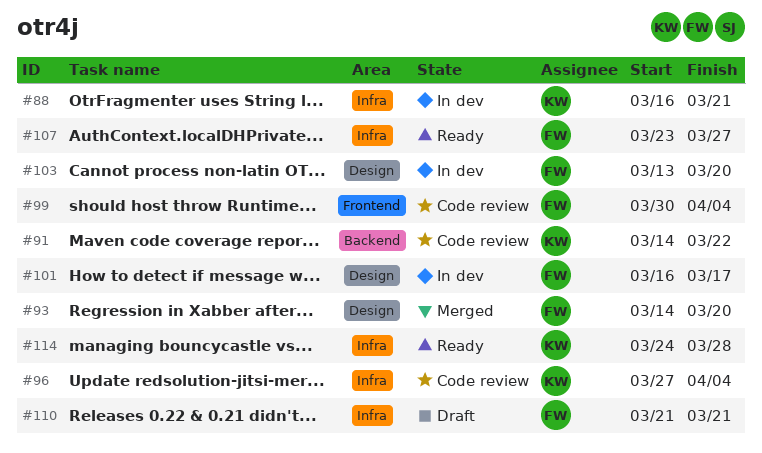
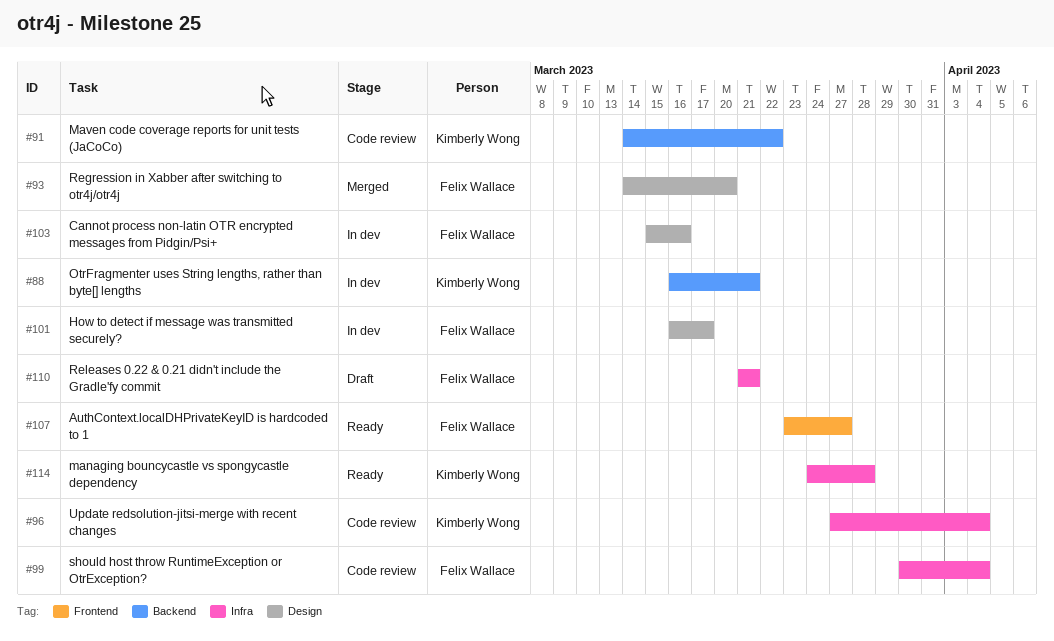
#88, label: Infra -> Backend
#99, label: Frontend -> Infra
#103, start: Mar 13 -> Mar 15
#103, due: Mar 20 -> Mar 16
#107, label: Infra -> Frontend

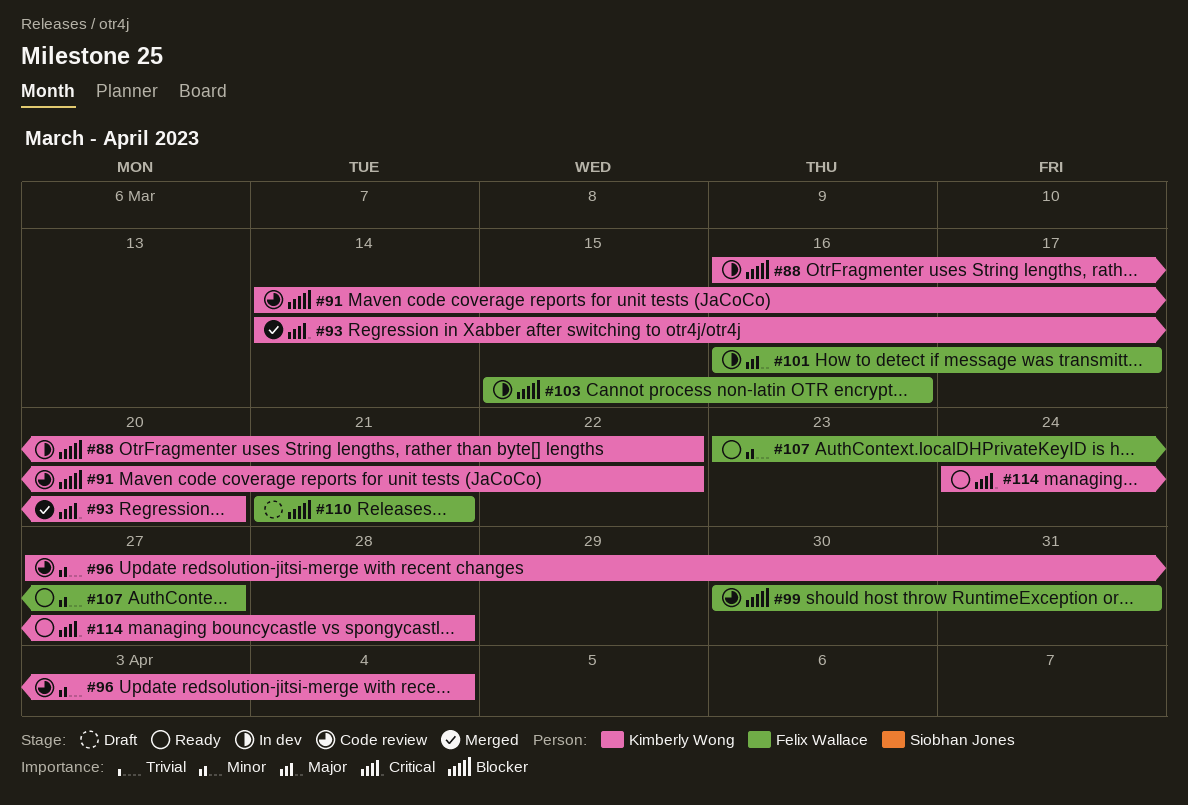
#88, due: Mar 21 -> Mar 22
#93, owner: Felix Wallace -> Kimberly Wong
#99, due: Apr 4 -> Mar 31

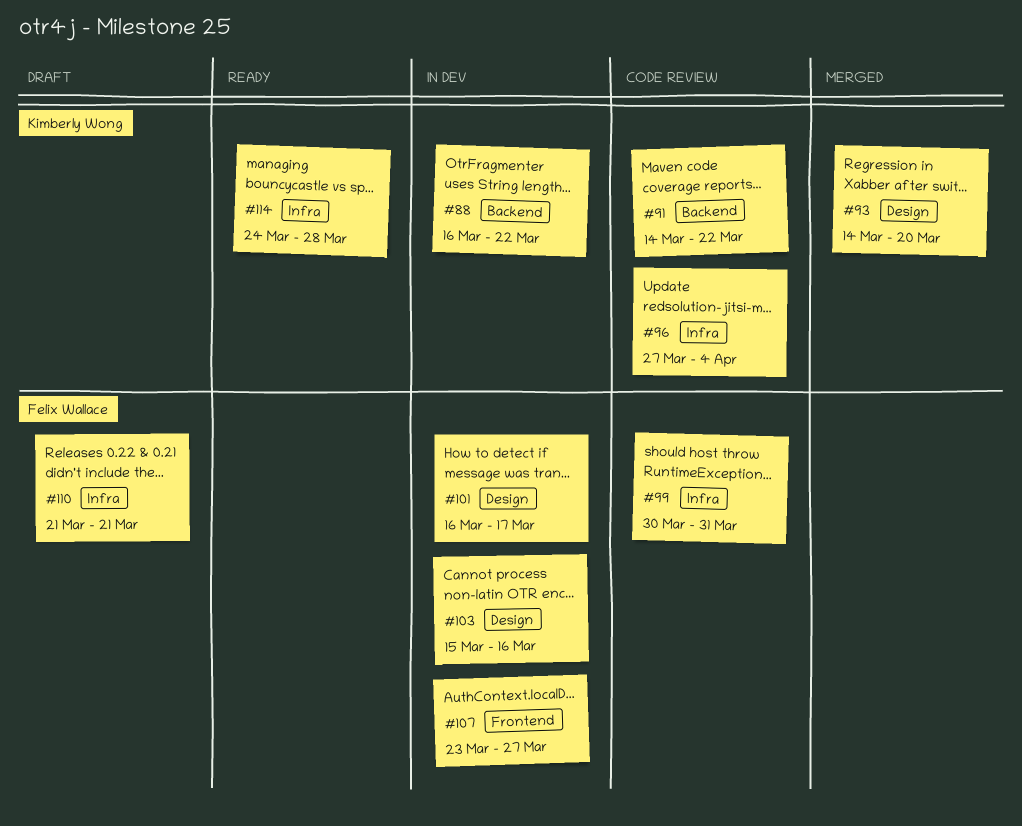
#107, status: Ready -> In dev

